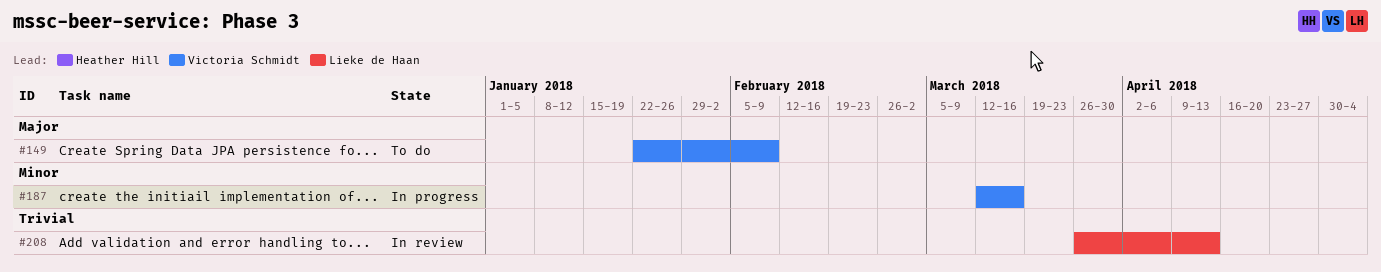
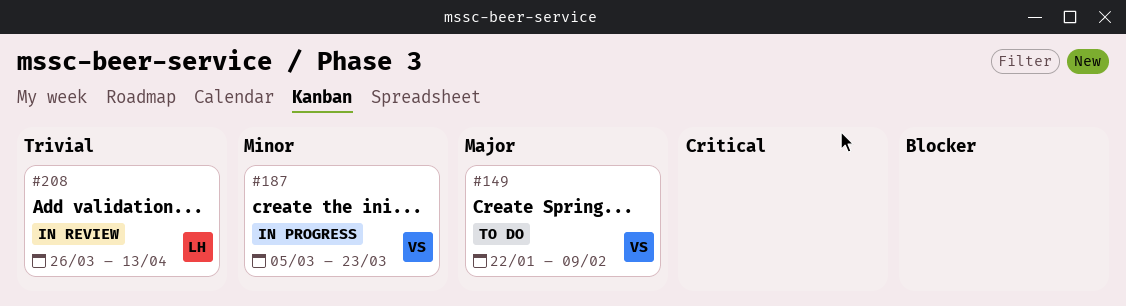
#187, start: Mar 12 -> Mar 5
#187, due: Mar 16 -> Mar 23

